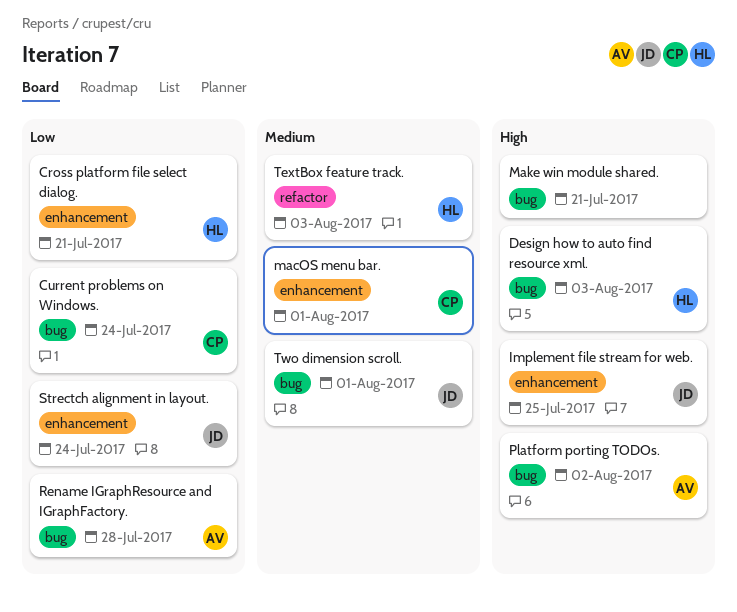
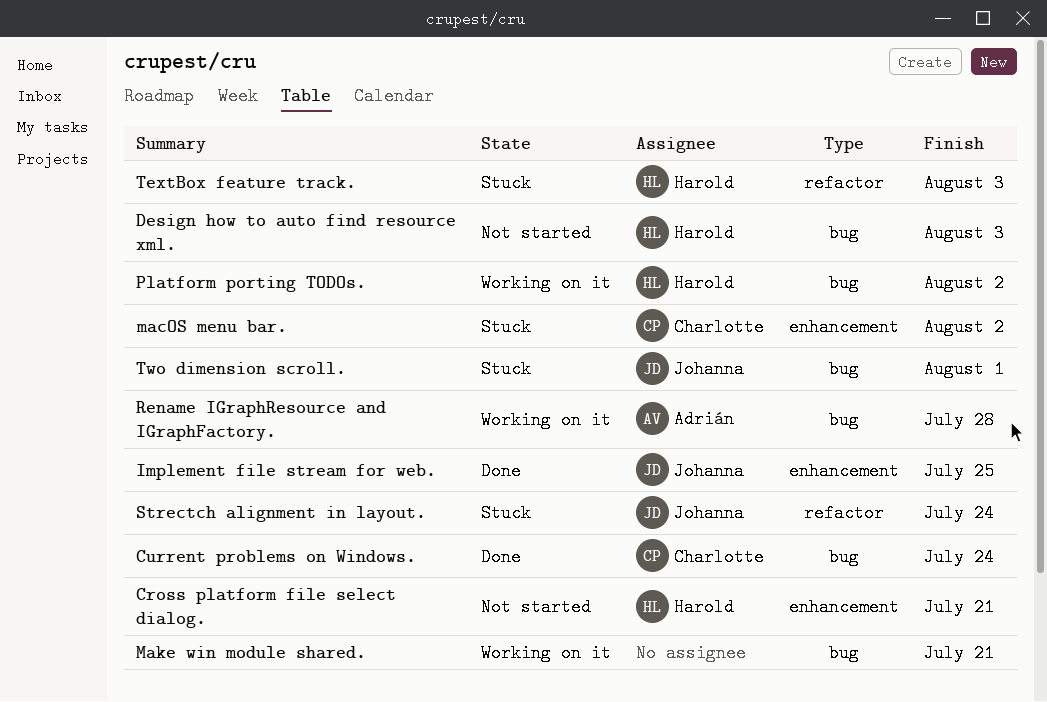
macOS menu bar., due: Aug 1 -> Aug 2
Platform porting TODOs., owner: Adrián -> Harold
Strectch alignment in layout., label: enhancement -> refactor

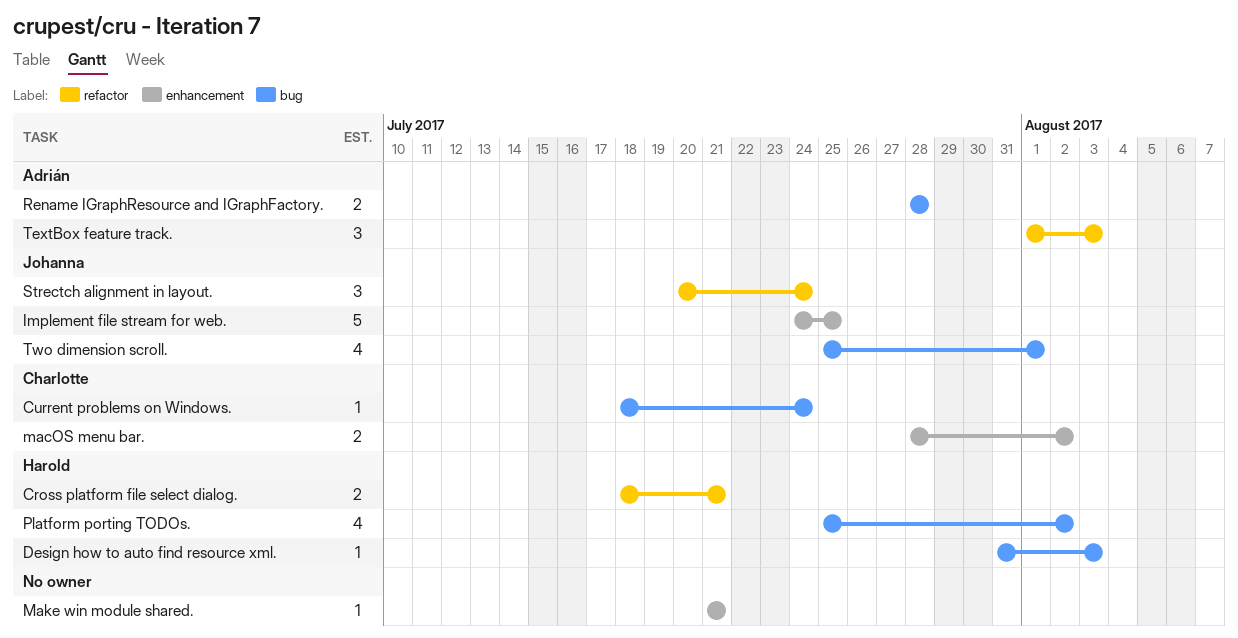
Cross platform file select dialog., label: enhancement -> refactor
Make win module shared., label: bug -> enhancement
TextBox feature track., owner: Harold -> Adrián

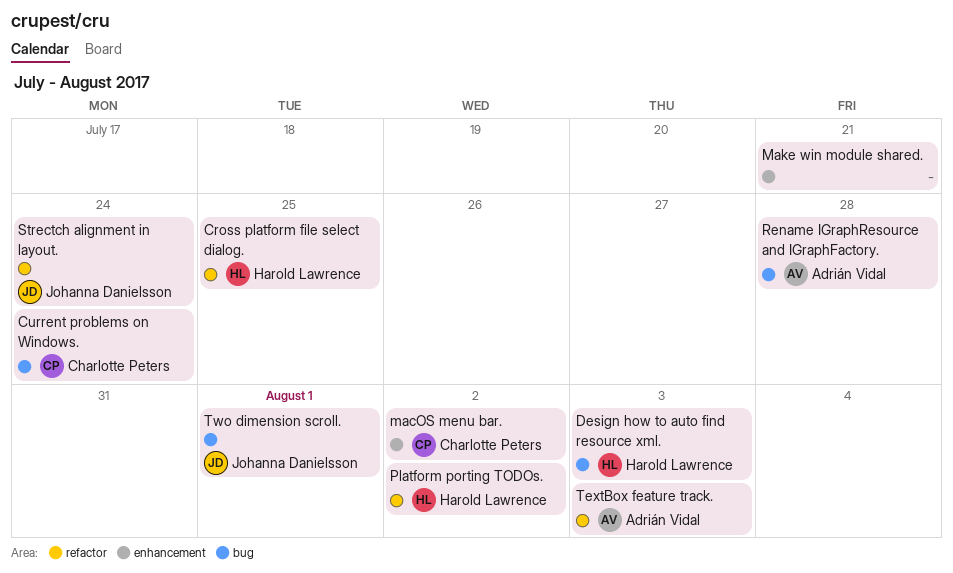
Cross platform file select dialog., due: Jul 21 -> Jul 25
Implement file stream for web.: present -> none
Platform porting TODOs., label: bug -> refactor

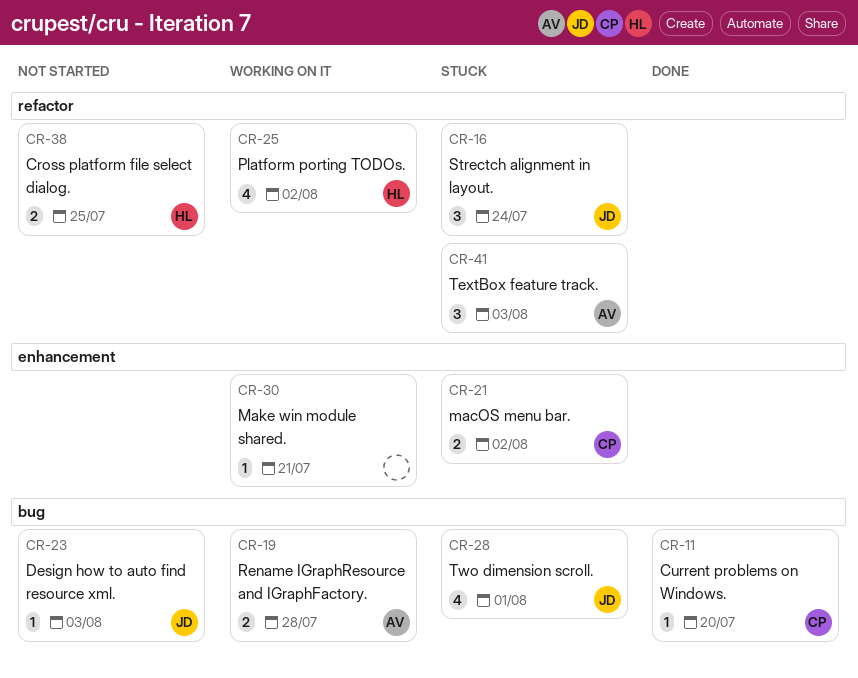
Current problems on Windows., due: Jul 24 -> Jul 20
Design how to auto find resource xml., owner: Harold Lawrence -> Johanna Danielsson

